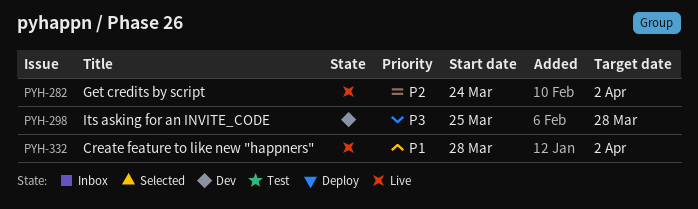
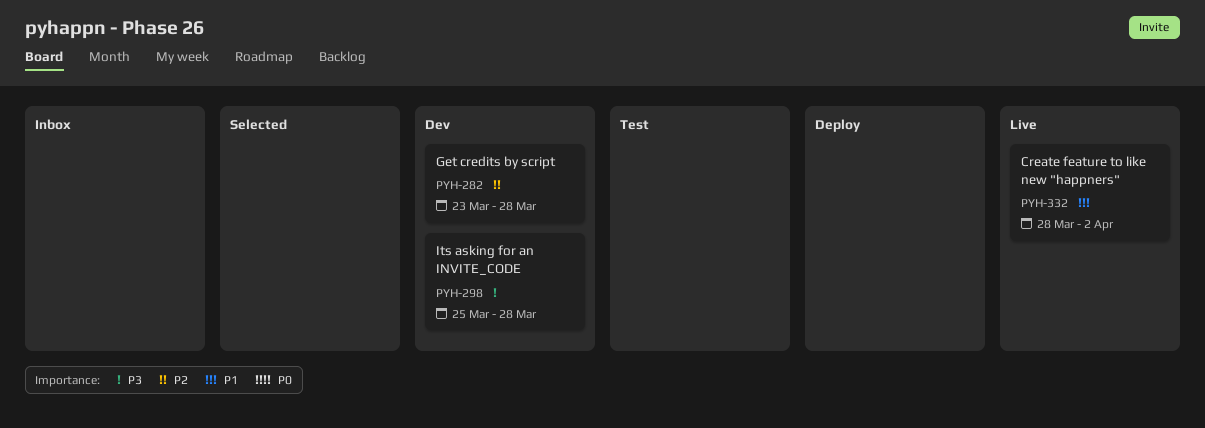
PYH-282, status: Live -> Dev
PYH-282, start: Mar 24 -> Mar 23
PYH-282, due: Apr 2 -> Mar 28

